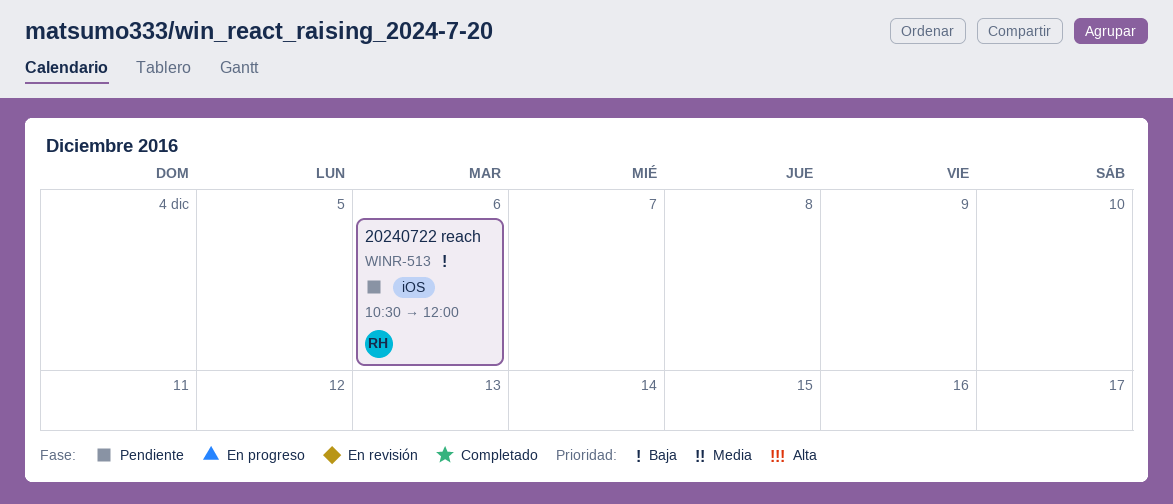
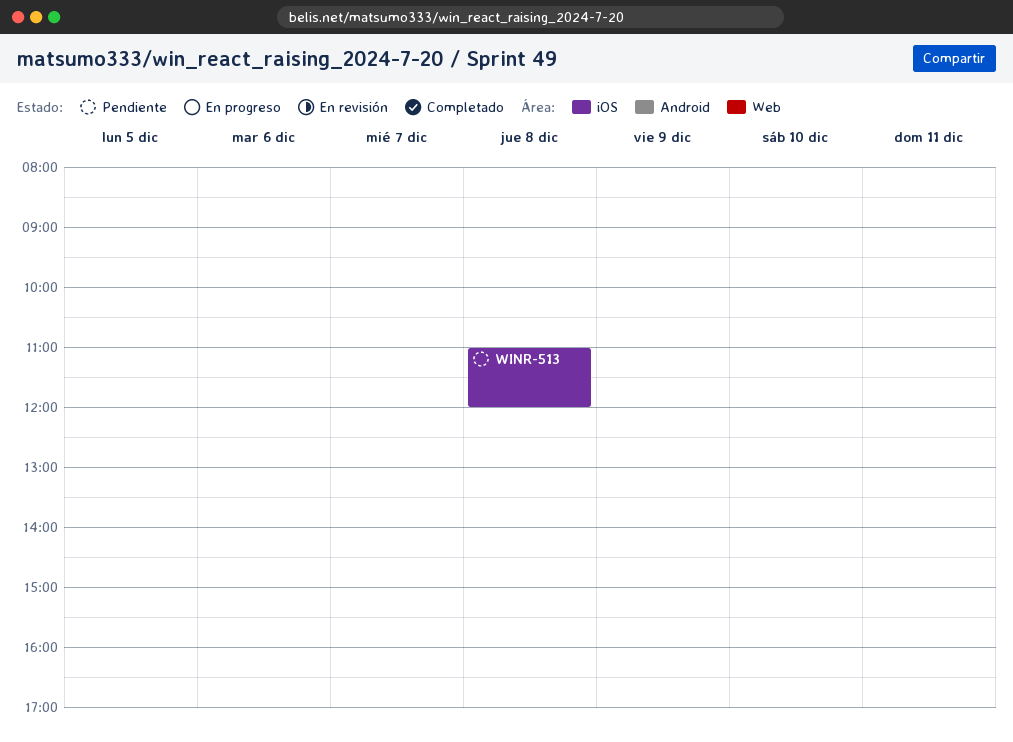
WINR-513, day: Dec 6 -> Dec 8
WINR-513, begins: 10:30 -> 11:00

